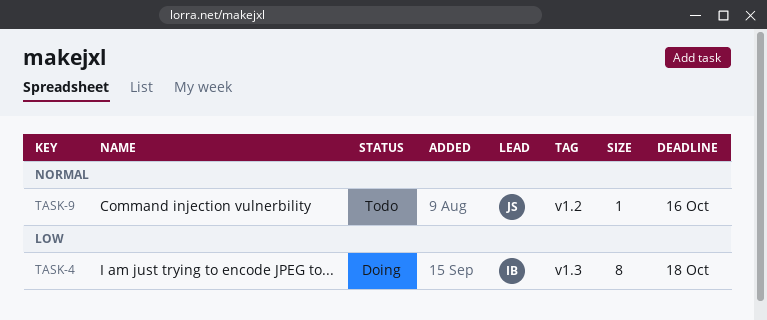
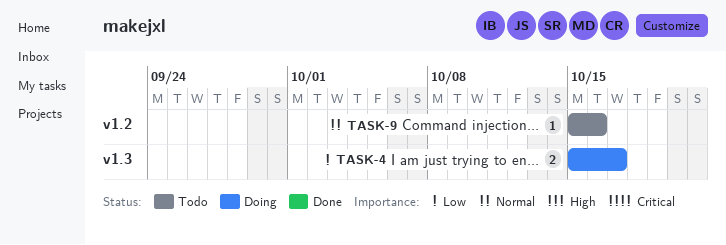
TASK-4, estimate: 8 -> 2
TASK-4, due: Oct 18 -> Oct 17

